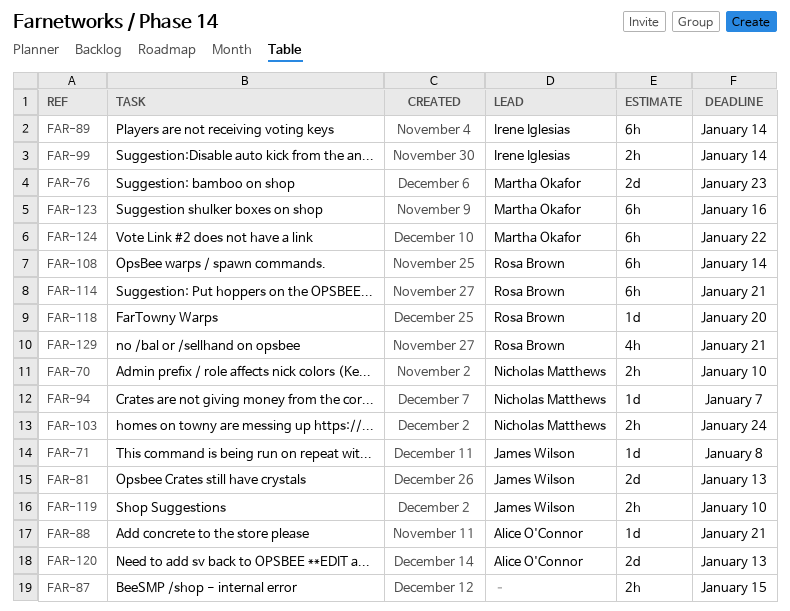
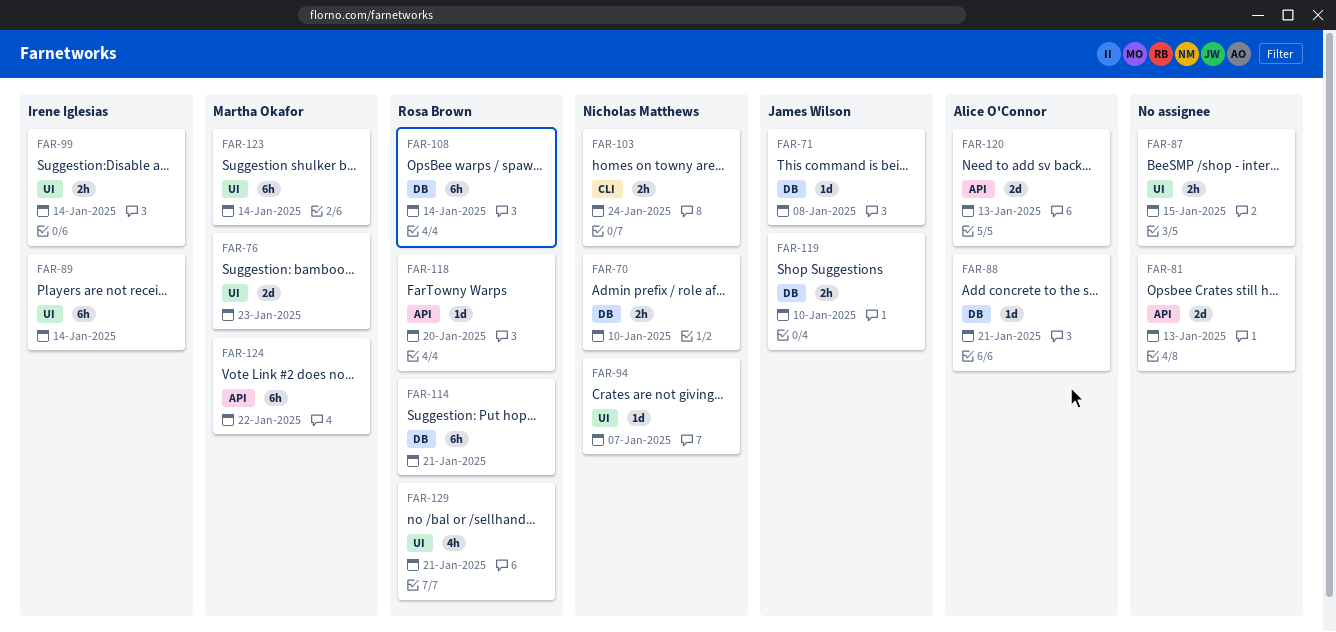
FAR-81, owner: James Wilson -> none
FAR-123, due: Jan 16 -> Jan 14

